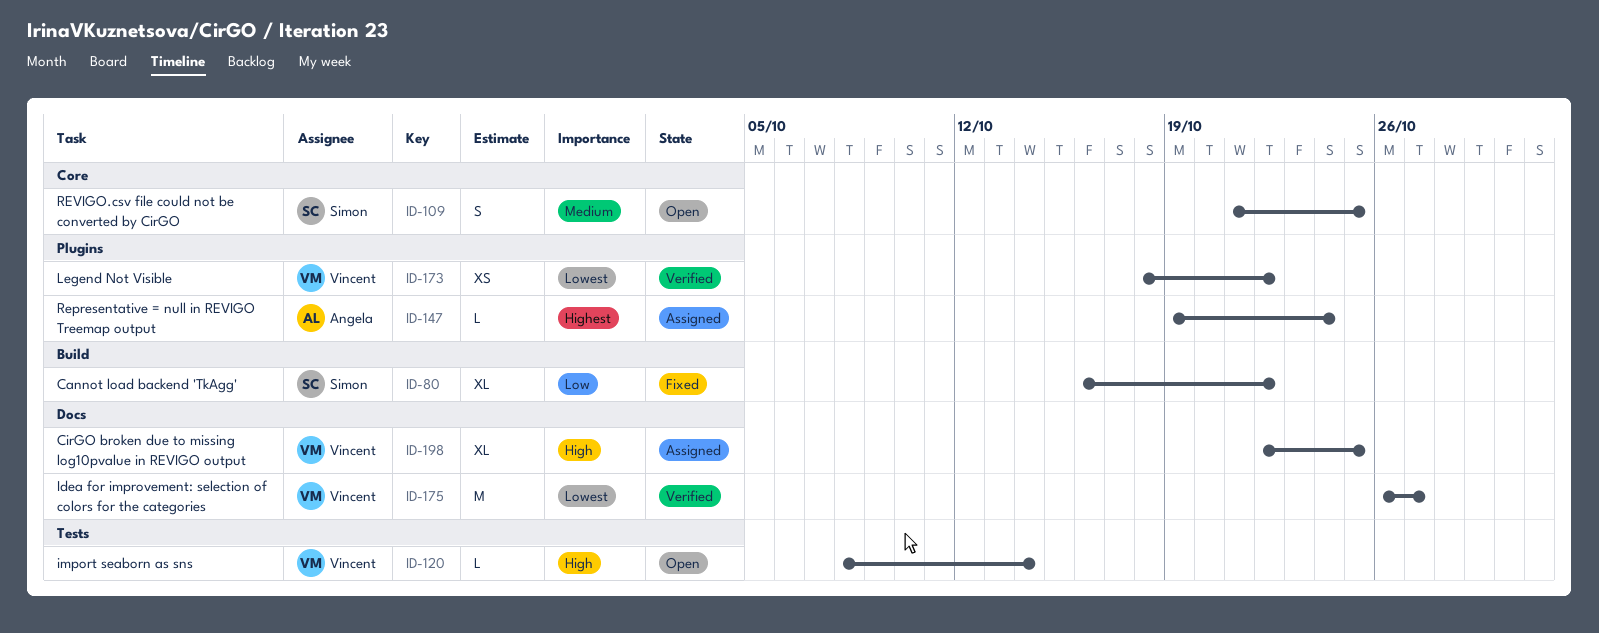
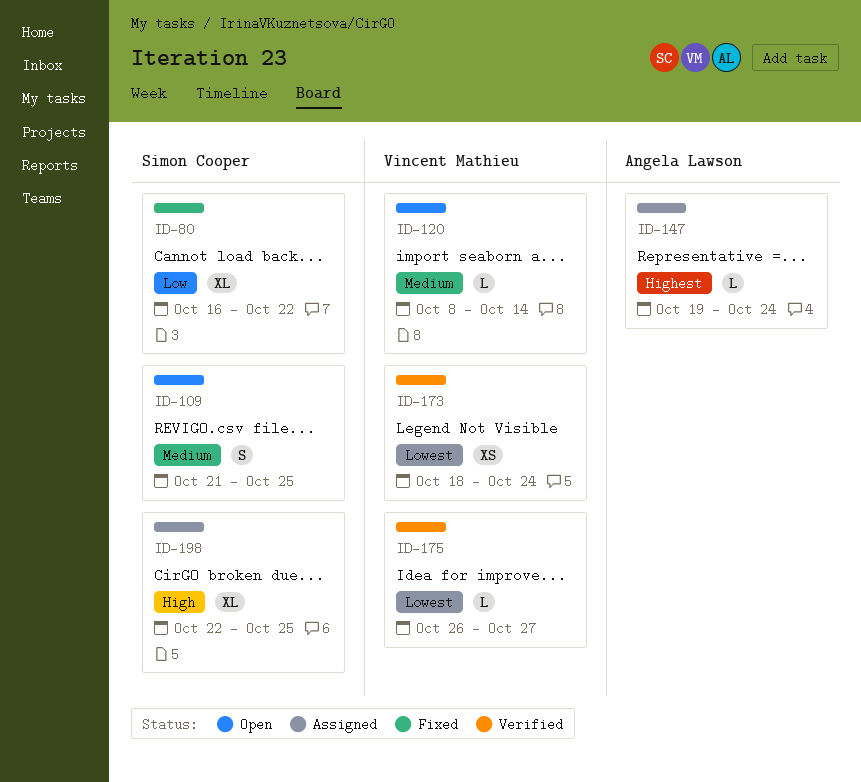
ID-120, priority: High -> Medium
ID-173, due: Oct 22 -> Oct 24
ID-175, estimate: M -> L
ID-198, owner: Vincent Mathieu -> Simon Cooper

